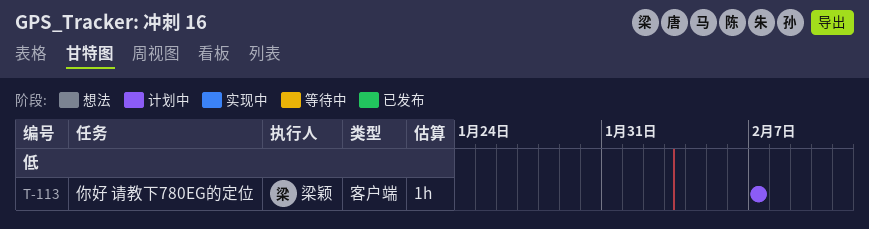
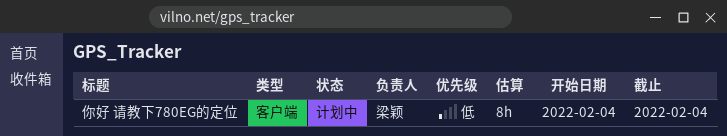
你好 请教下780EG的定位, estimate: 1h -> 8h
你好 请教下780EG的定位, start: Feb 7 -> Feb 4
你好 请教下780EG的定位, due: Feb 7 -> Feb 4

